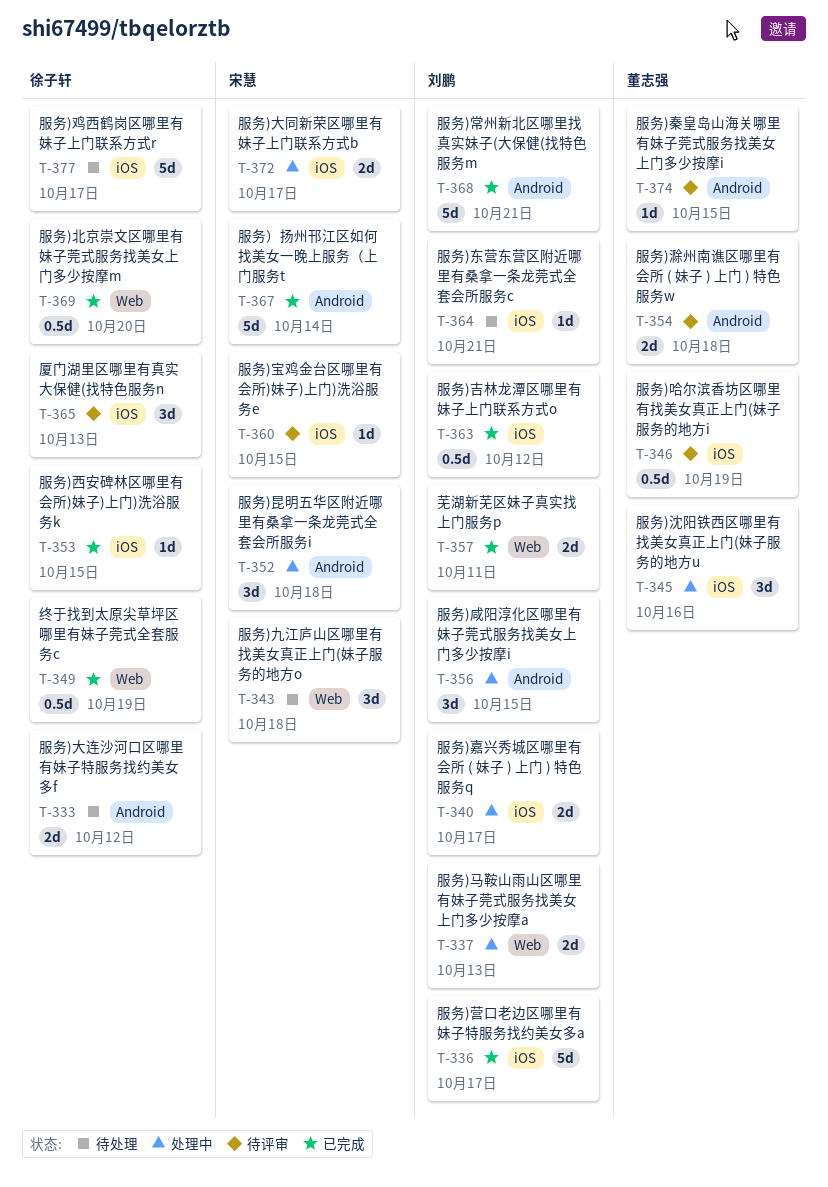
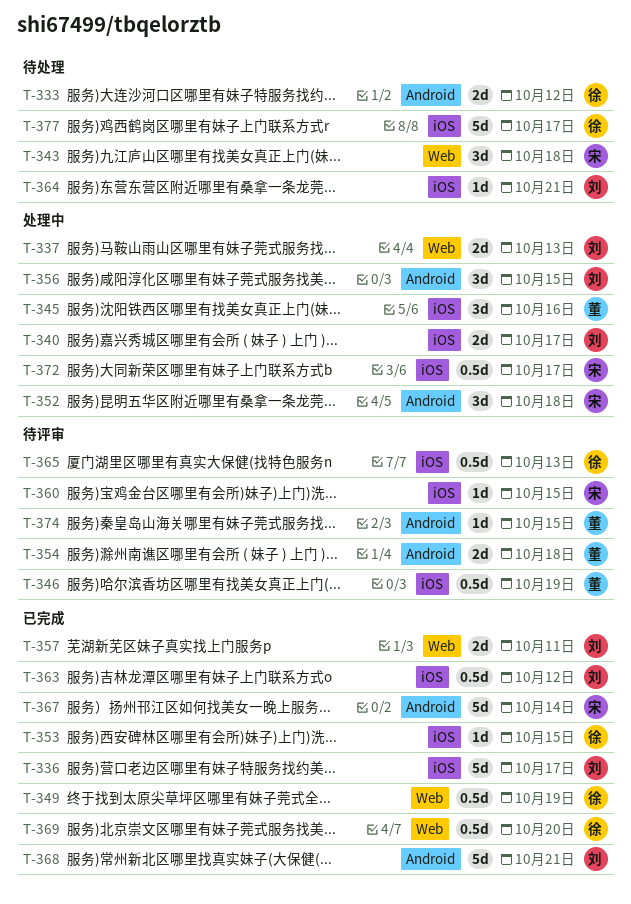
T-365, estimate: 3d -> 0.5d
T-372, estimate: 2d -> 0.5d

